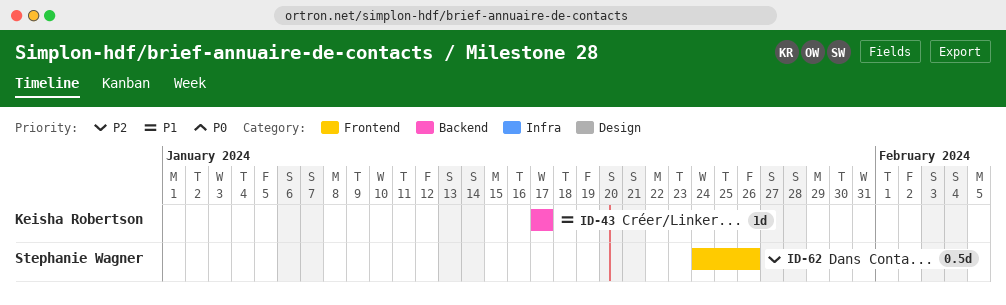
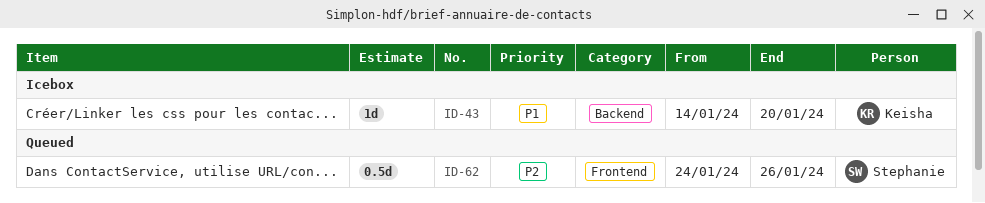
ID-43, start: Jan 17 -> Jan 14
ID-43, due: Jan 17 -> Jan 20

